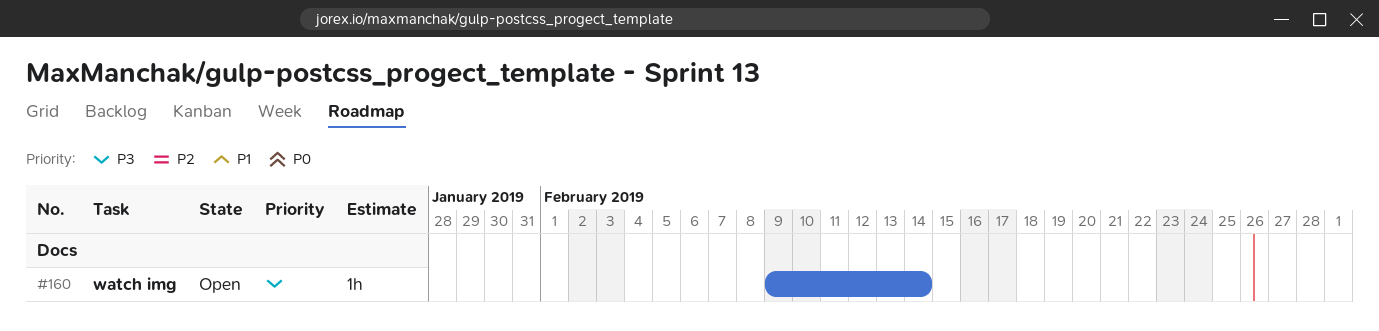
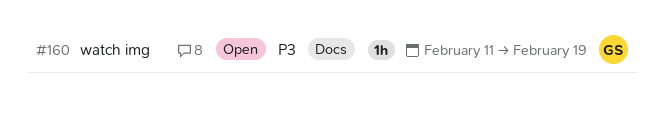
#160, start: Feb 9 -> Feb 11
#160, due: Feb 14 -> Feb 19

